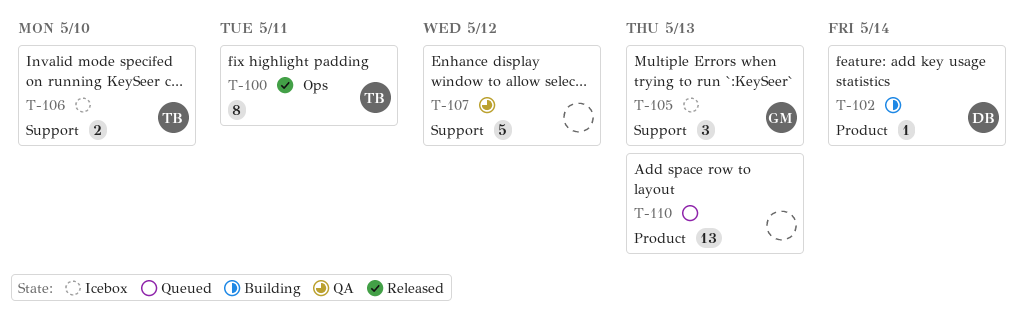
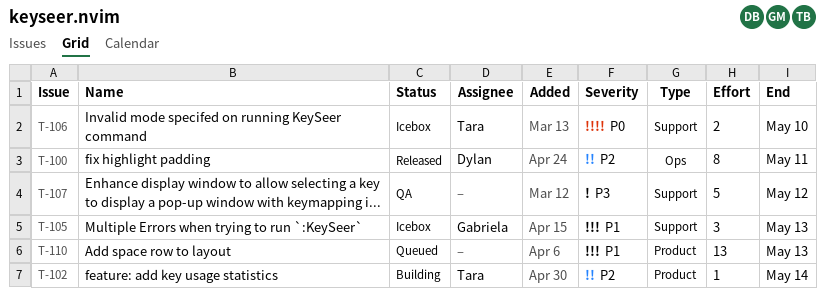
T-100, owner: Tara -> Dylan
T-102, owner: Dylan -> Tara

